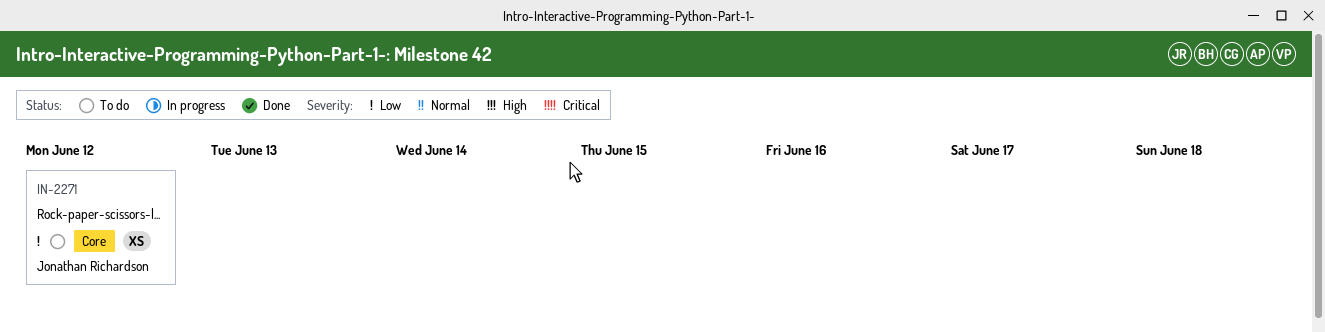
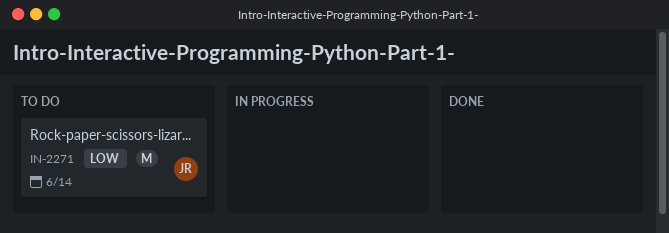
IN-2271, estimate: XS -> M
IN-2271, due: Jun 12 -> Jun 14

